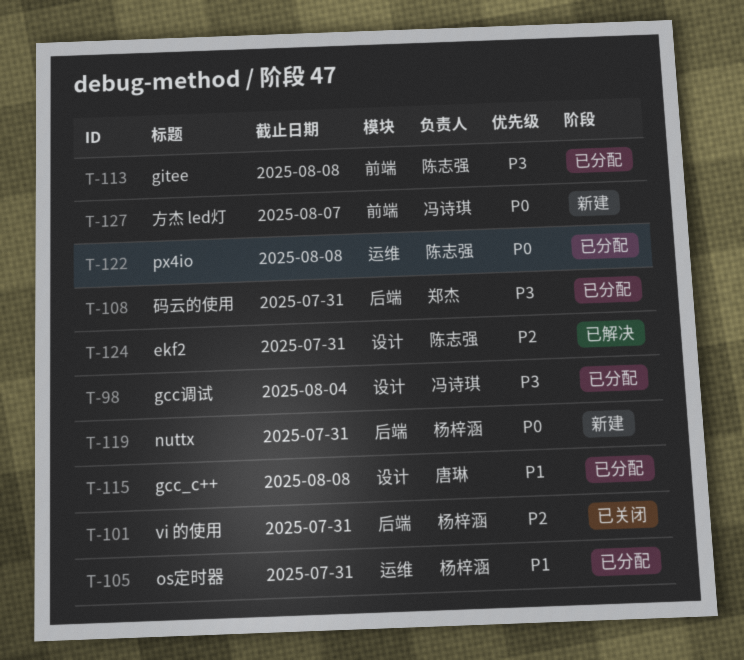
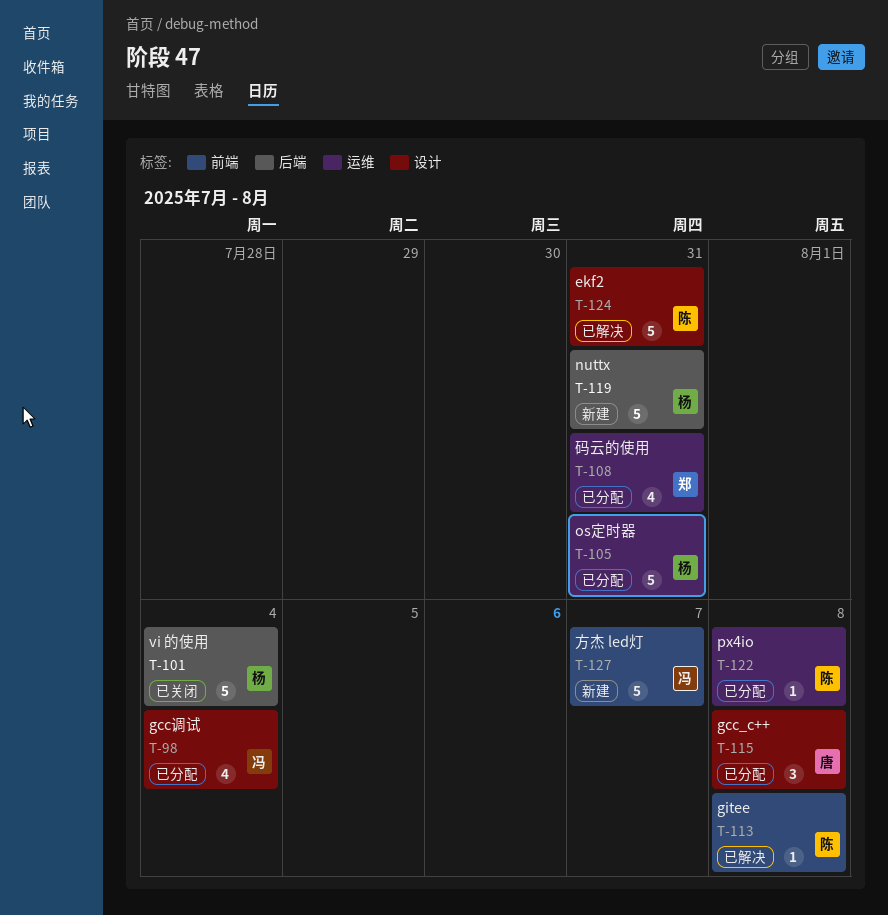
T-101, due: Jul 31 -> Aug 4
T-108, label: 后端 -> 运维
T-113, status: 已分配 -> 已解决

